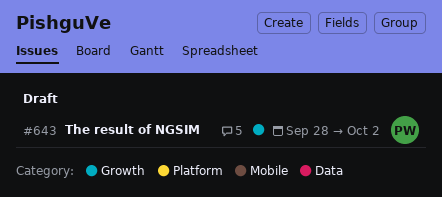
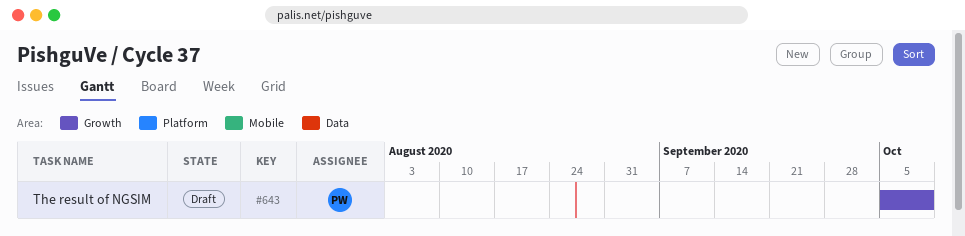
#643, start: Sep 28 -> Oct 5
#643, due: Oct 2 -> Oct 9

